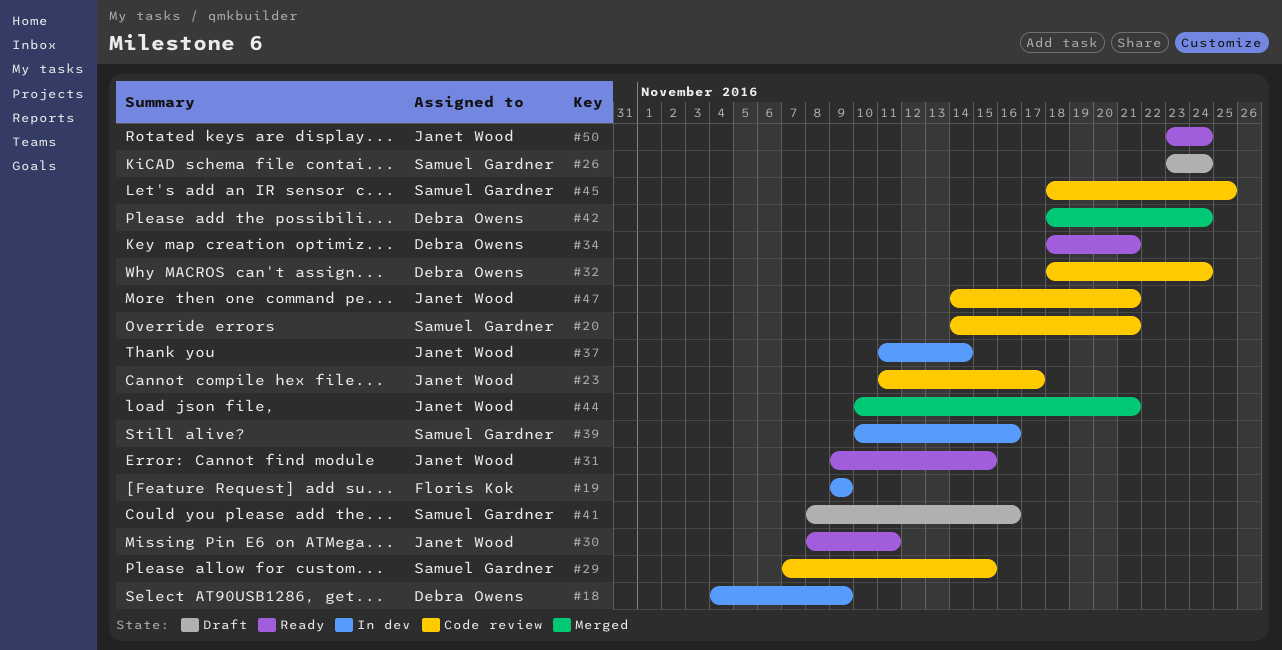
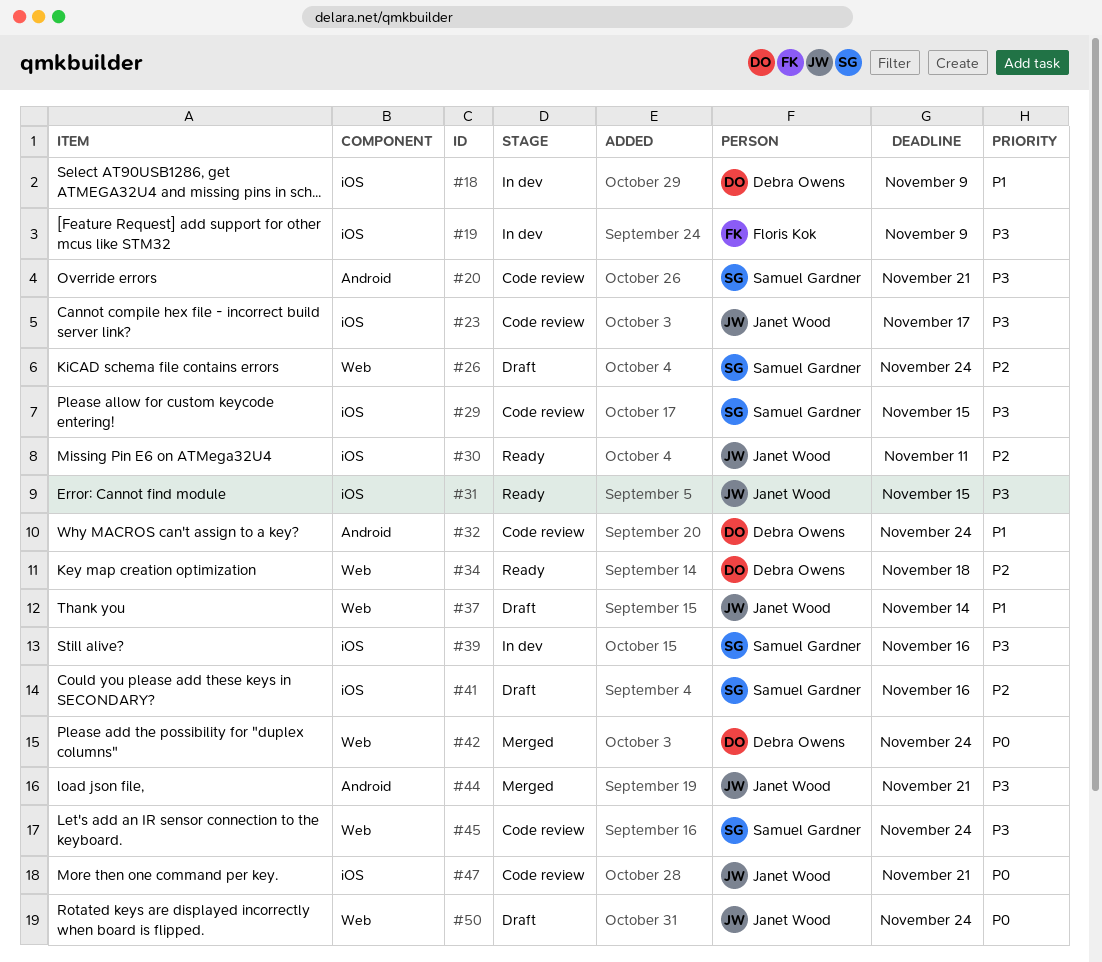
#34, due: Nov 21 -> Nov 18
#37, status: In dev -> Draft
#45, due: Nov 25 -> Nov 24
#50, status: Ready -> Draft

